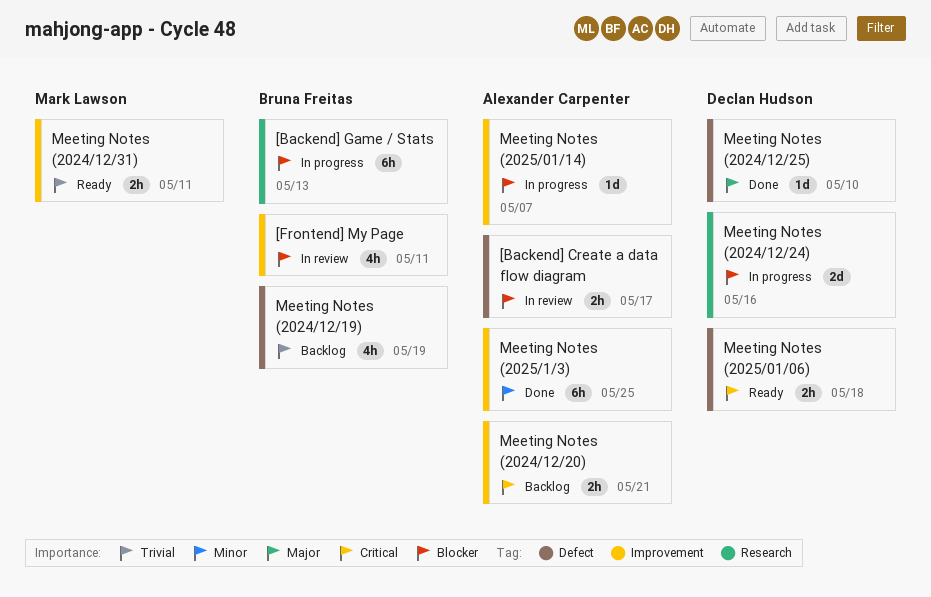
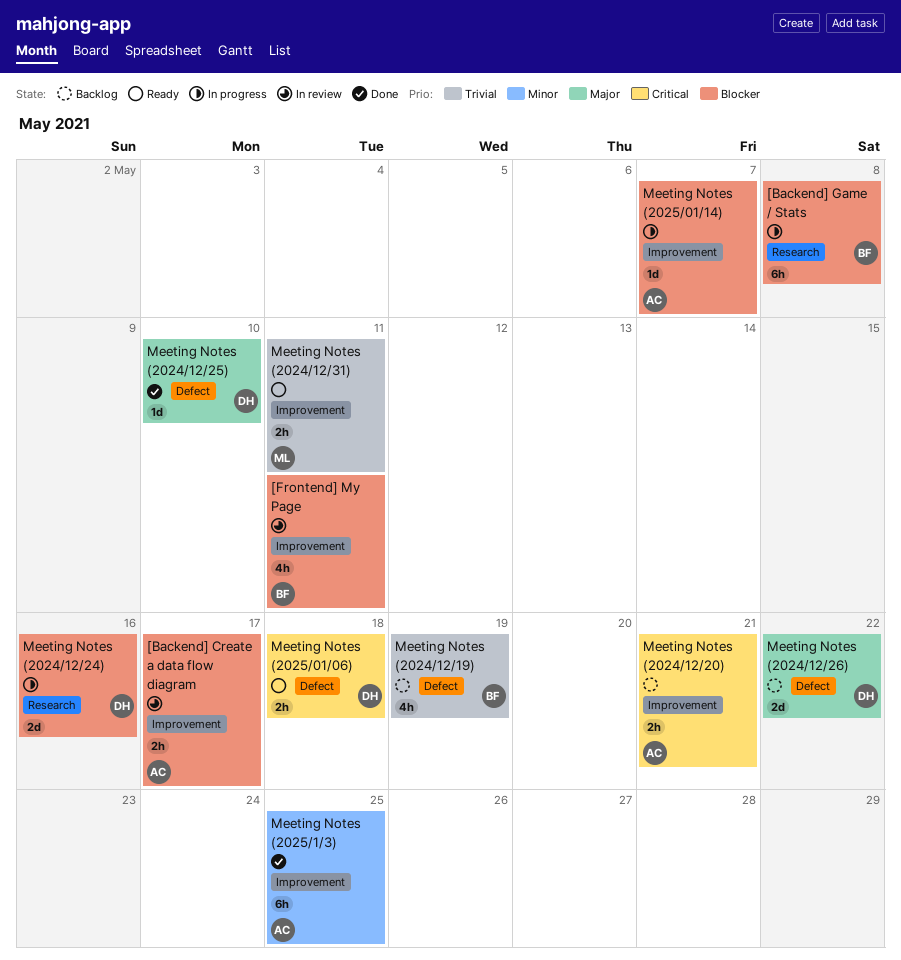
[Backend] Create a data flow diagram, label: Defect -> Improvement
[Backend] Game / Stats, due: May 13 -> May 8
Meeting Notes (2024/12/26): none -> present

